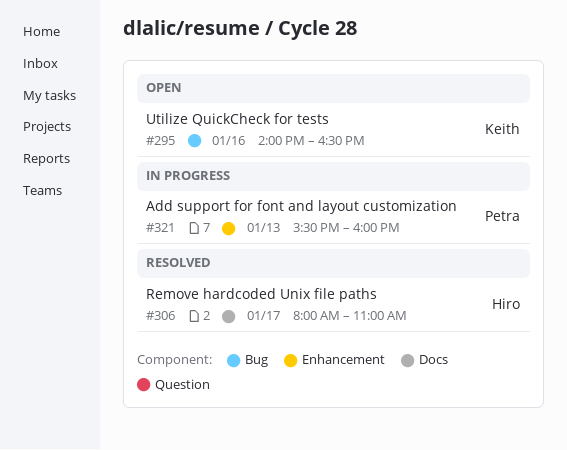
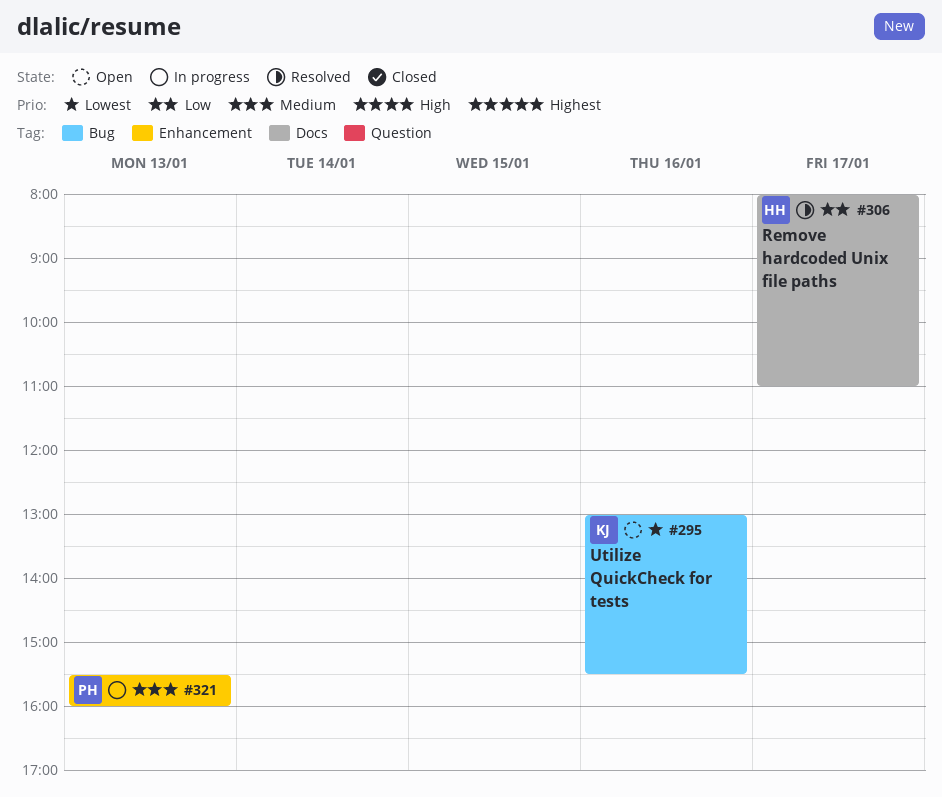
#295, begins: 14:00 -> 13:00
#295, ends: 16:30 -> 15:30

